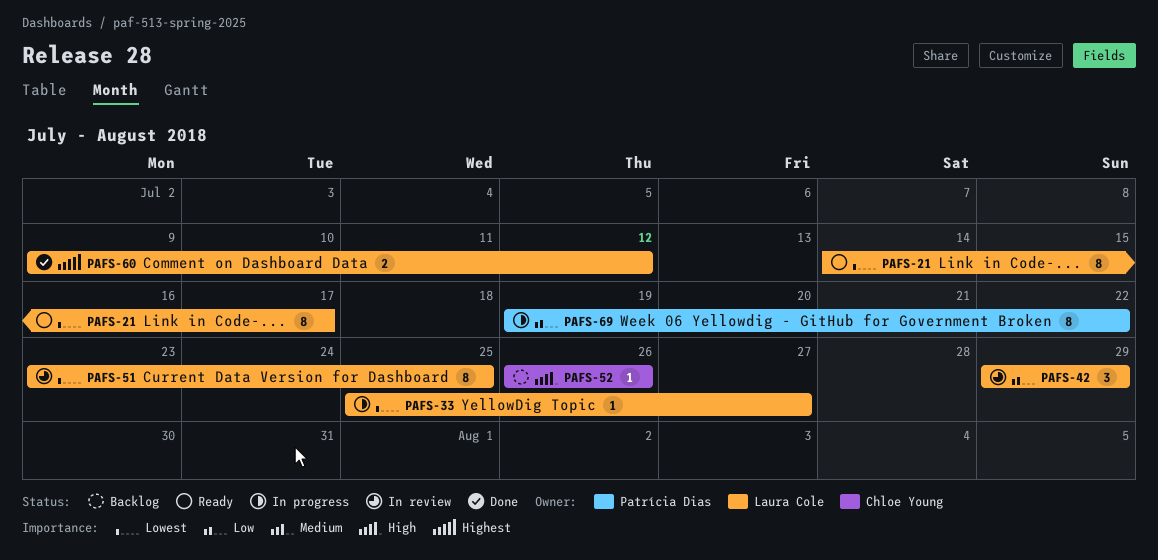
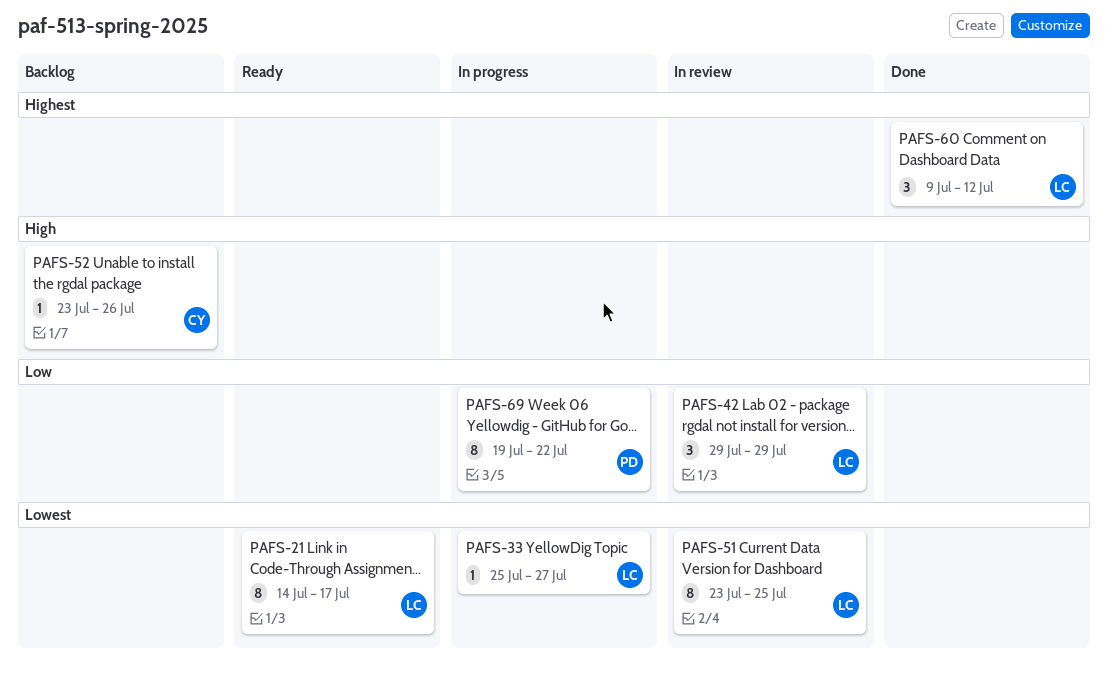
PAFS-52, start: Jul 26 -> Jul 23
PAFS-60, estimate: 2 -> 3

